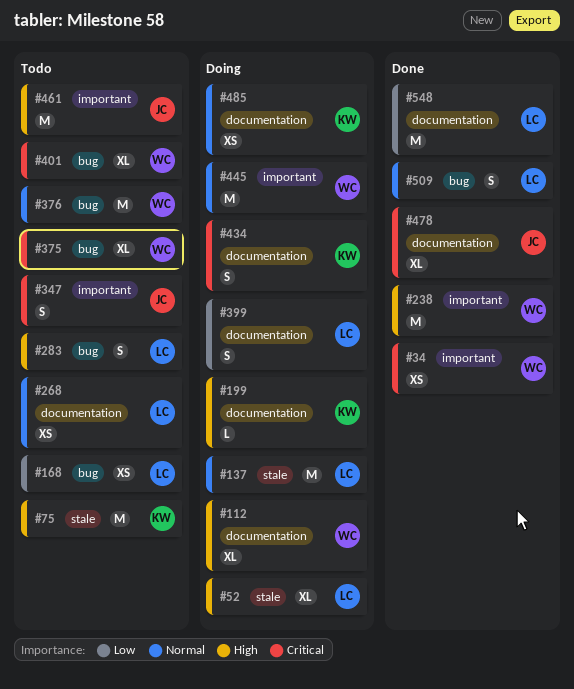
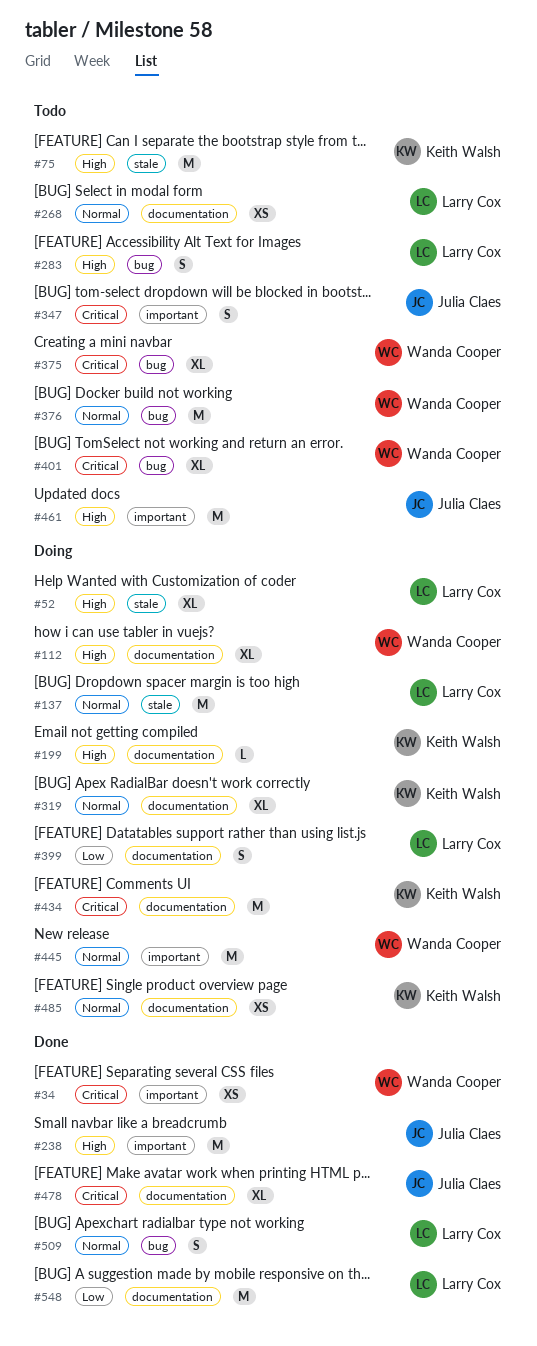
#168: present -> none
#238, owner: Wanda Cooper -> Julia Claes
#319: none -> present
#434, estimate: S -> M

